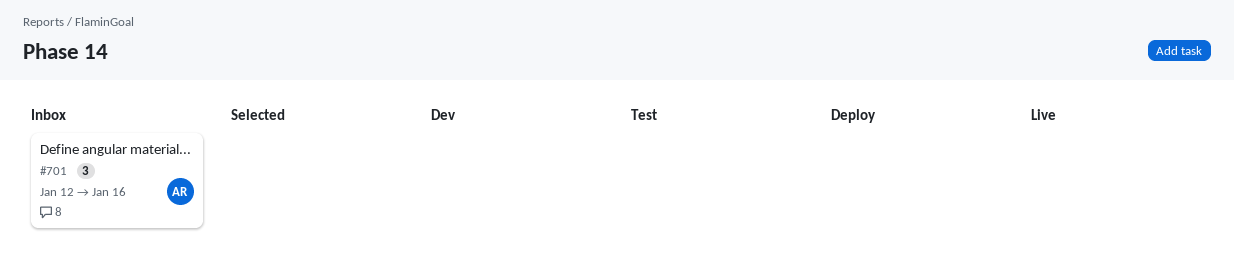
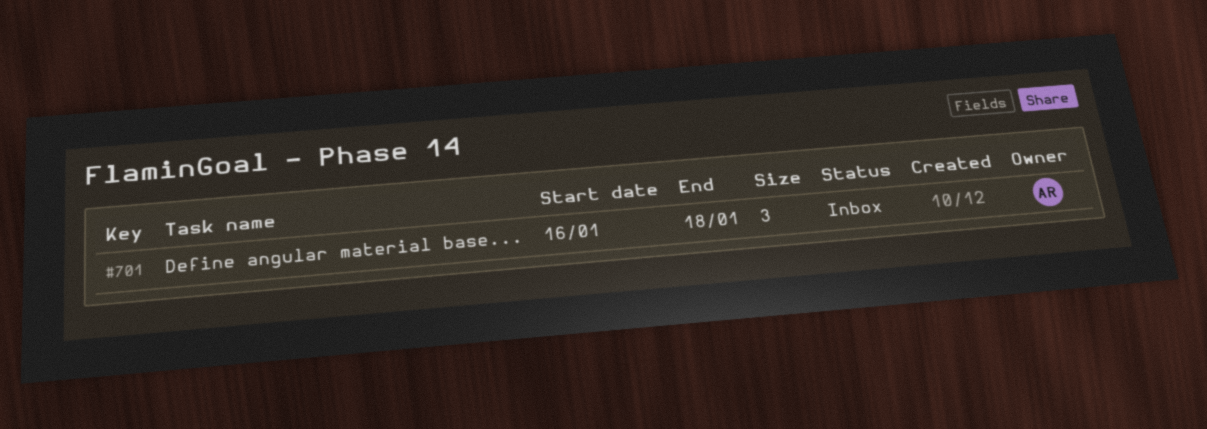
#701, start: Jan 12 -> Jan 16
#701, due: Jan 16 -> Jan 18

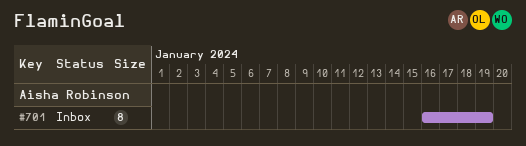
#701, estimate: 3 -> 8
#701, due: Jan 18 -> Jan 19

